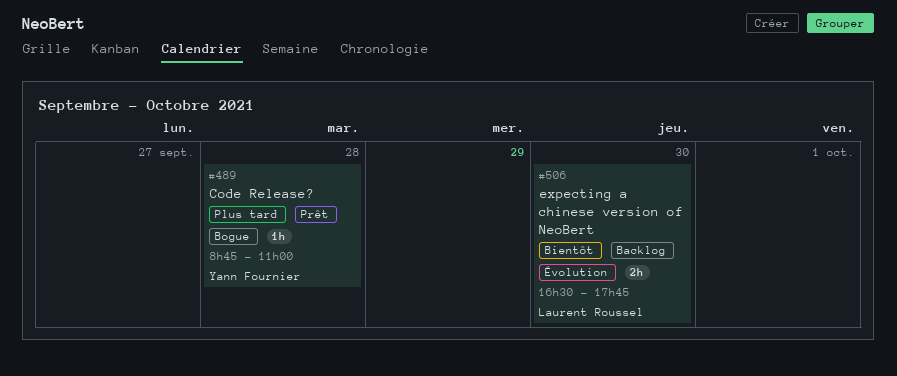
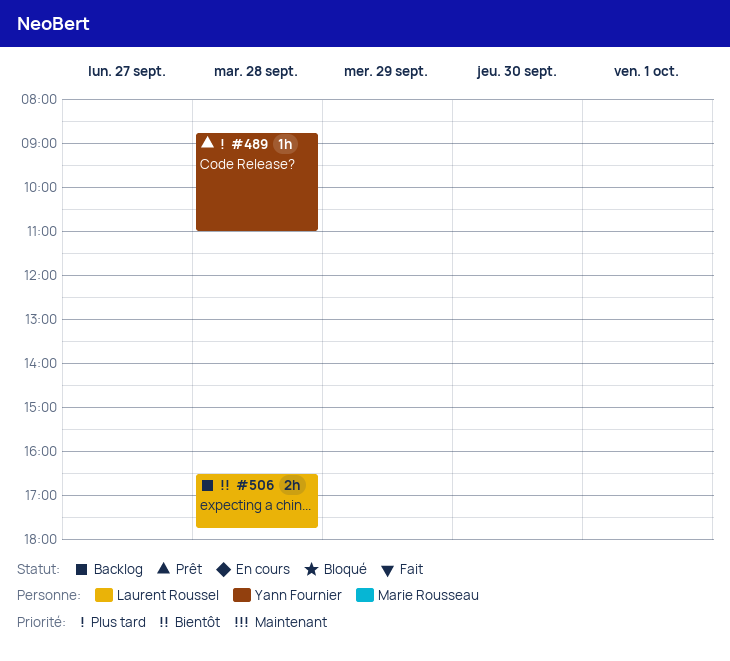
#506, day: Sep 30 -> Sep 28

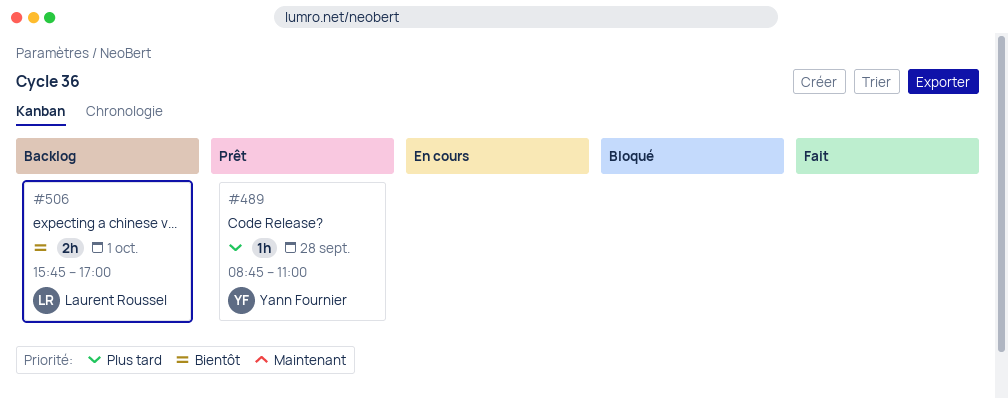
#506, day: Sep 28 -> Oct 1
#506, begins: 16:30 -> 15:45
#506, ends: 17:45 -> 17:00

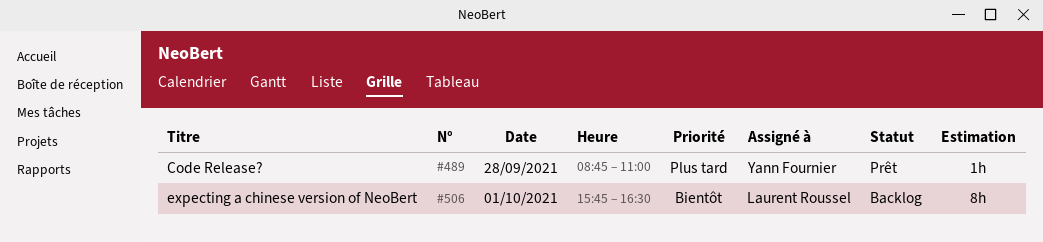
#506, estimate: 2h -> 8h
#506, ends: 17:00 -> 16:30

